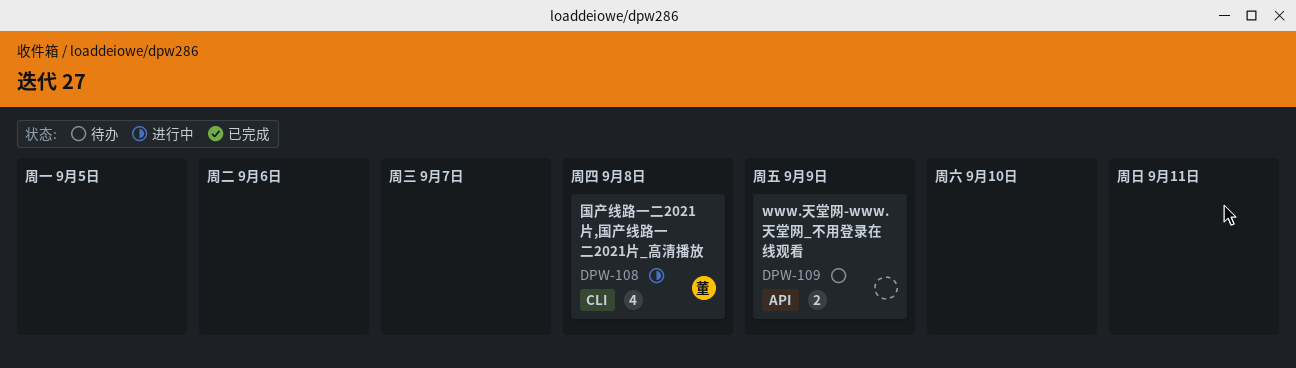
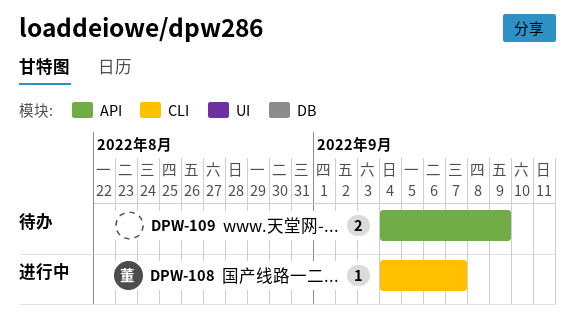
DPW-108, estimate: 4 -> 1
DPW-108, due: Sep 8 -> Sep 7

